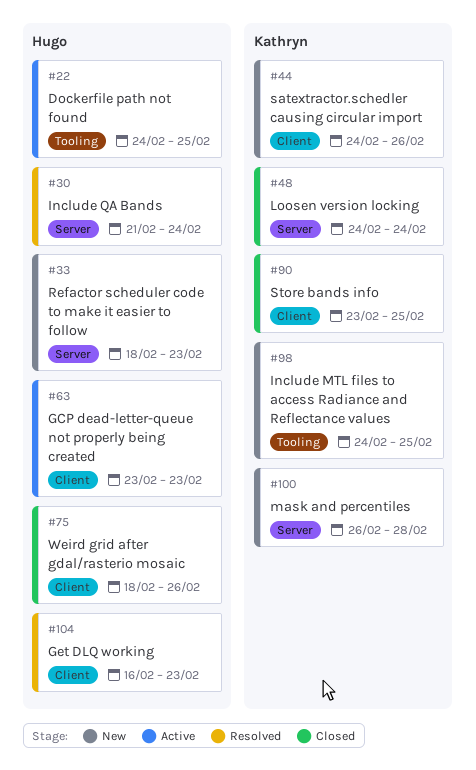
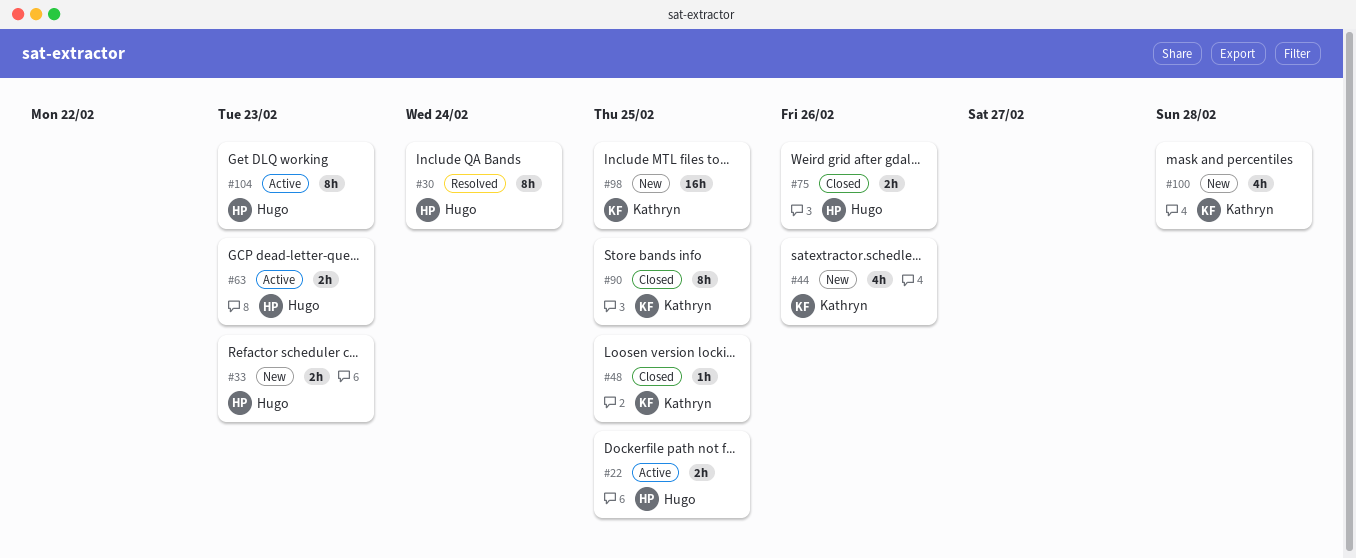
#48, due: Feb 24 -> Feb 25
#104, status: Resolved -> Active

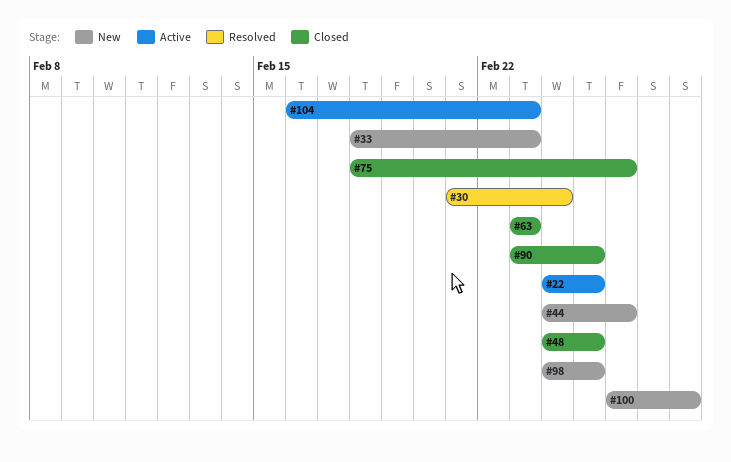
#63, status: Active -> Closed

